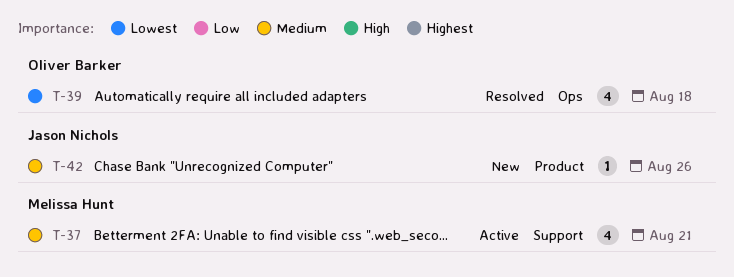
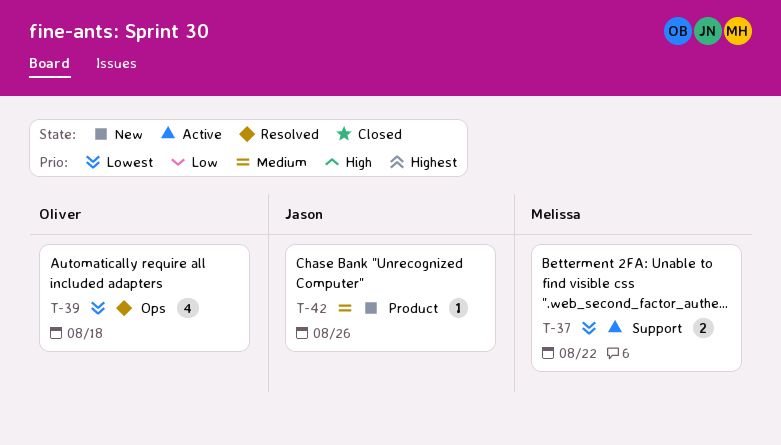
T-37, priority: Medium -> Lowest
T-37, estimate: 4 -> 2
T-37, due: Aug 21 -> Aug 22

